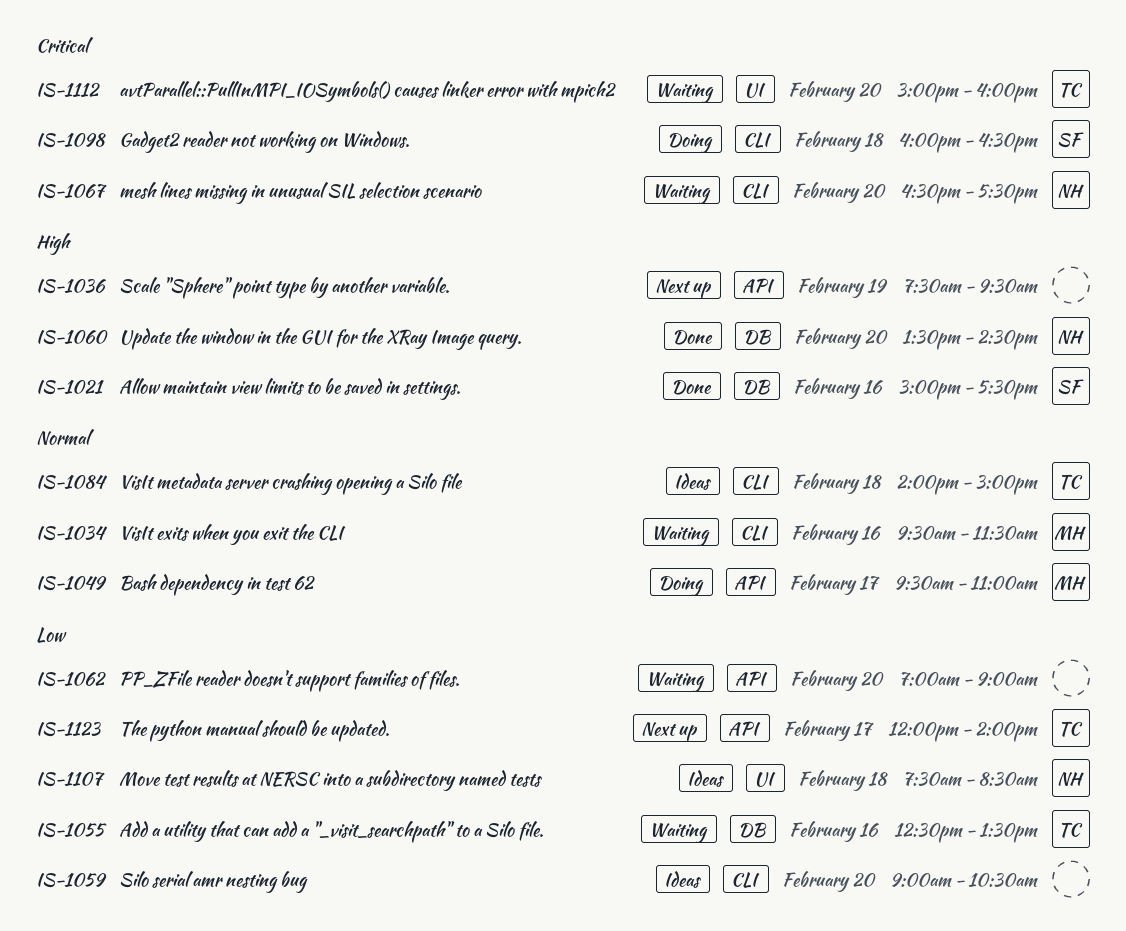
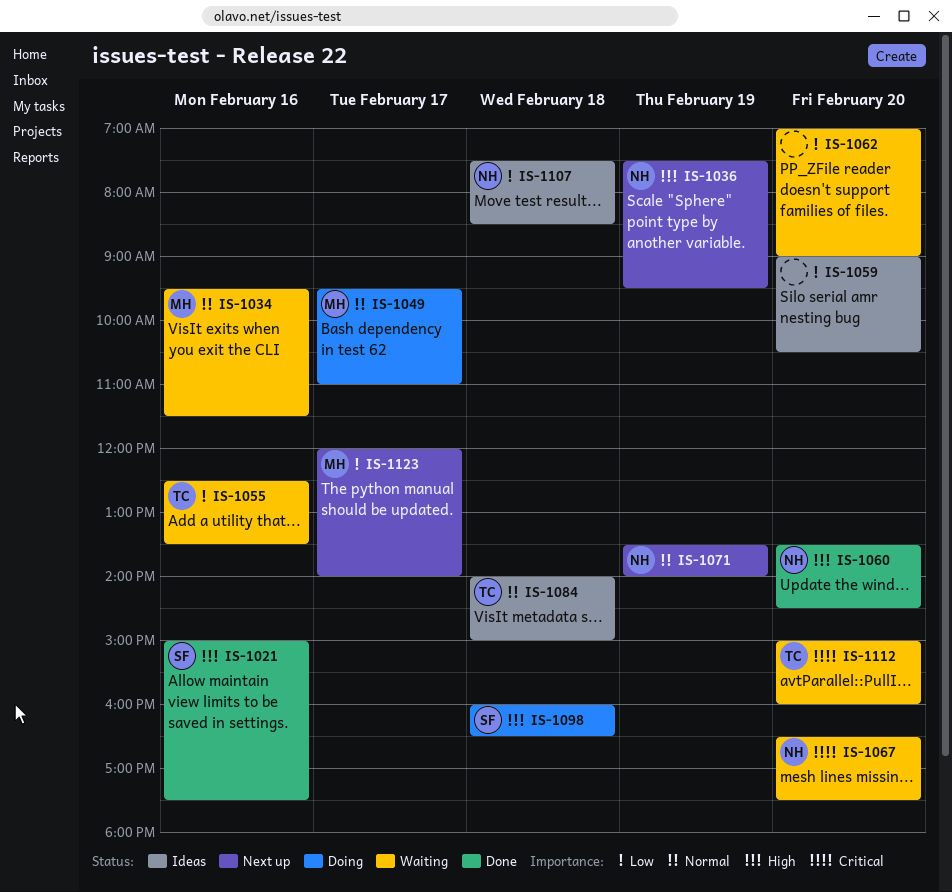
IS-1036, owner: none -> NH
IS-1071: none -> present
IS-1098, priority: Critical -> High
IS-1123, owner: TC -> MH

